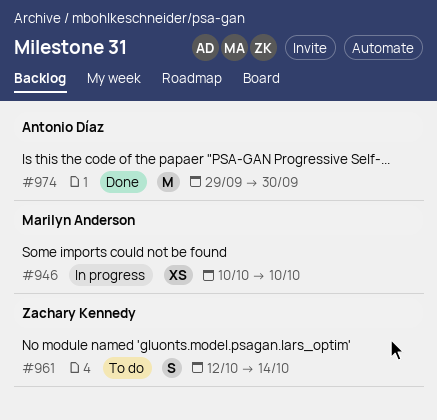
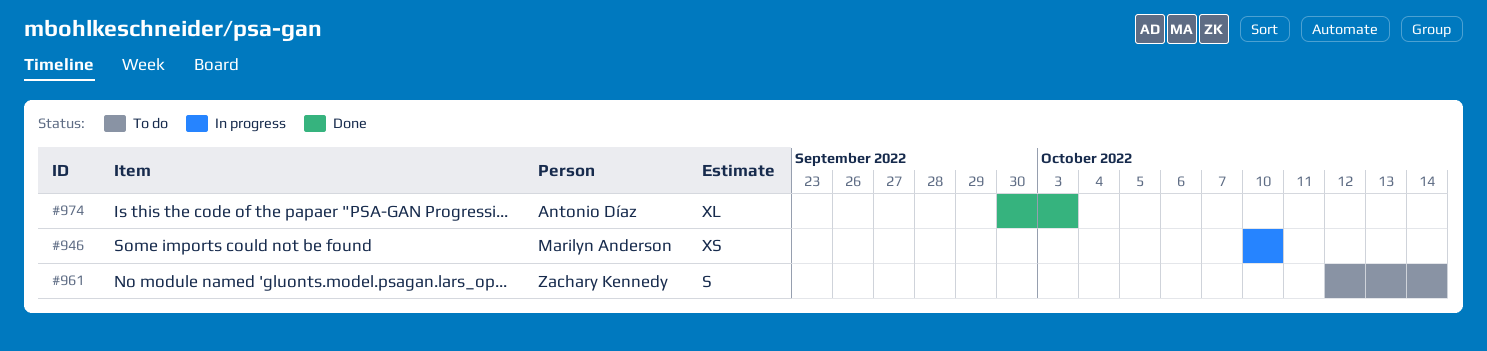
#974, estimate: M -> XL
#974, start: Sep 29 -> Sep 30
#974, due: Sep 30 -> Oct 3

